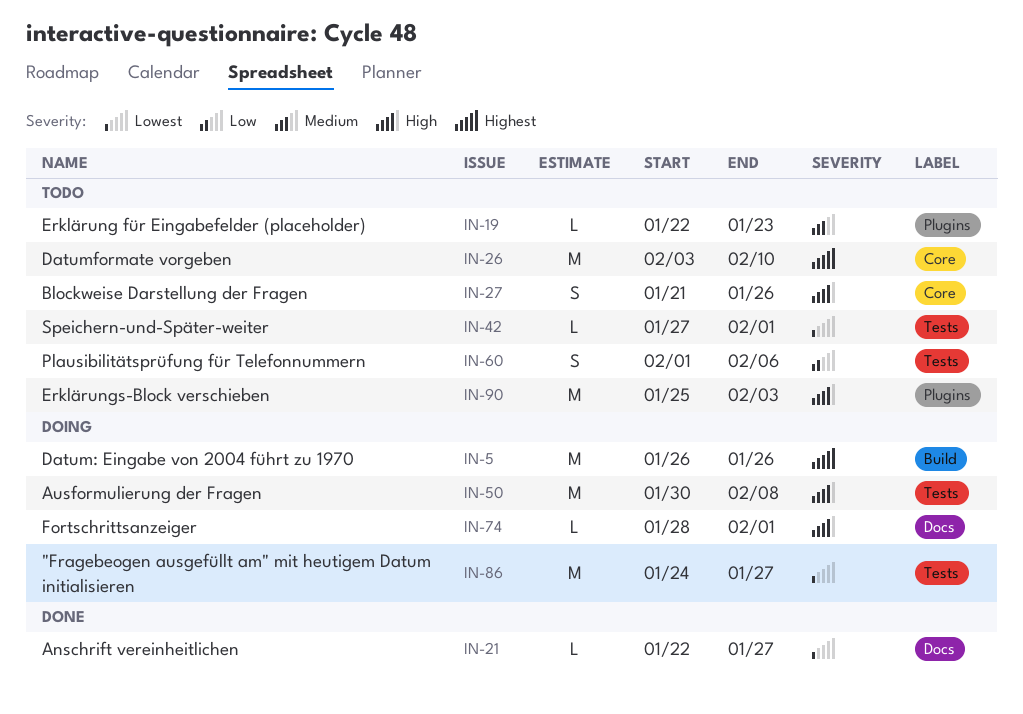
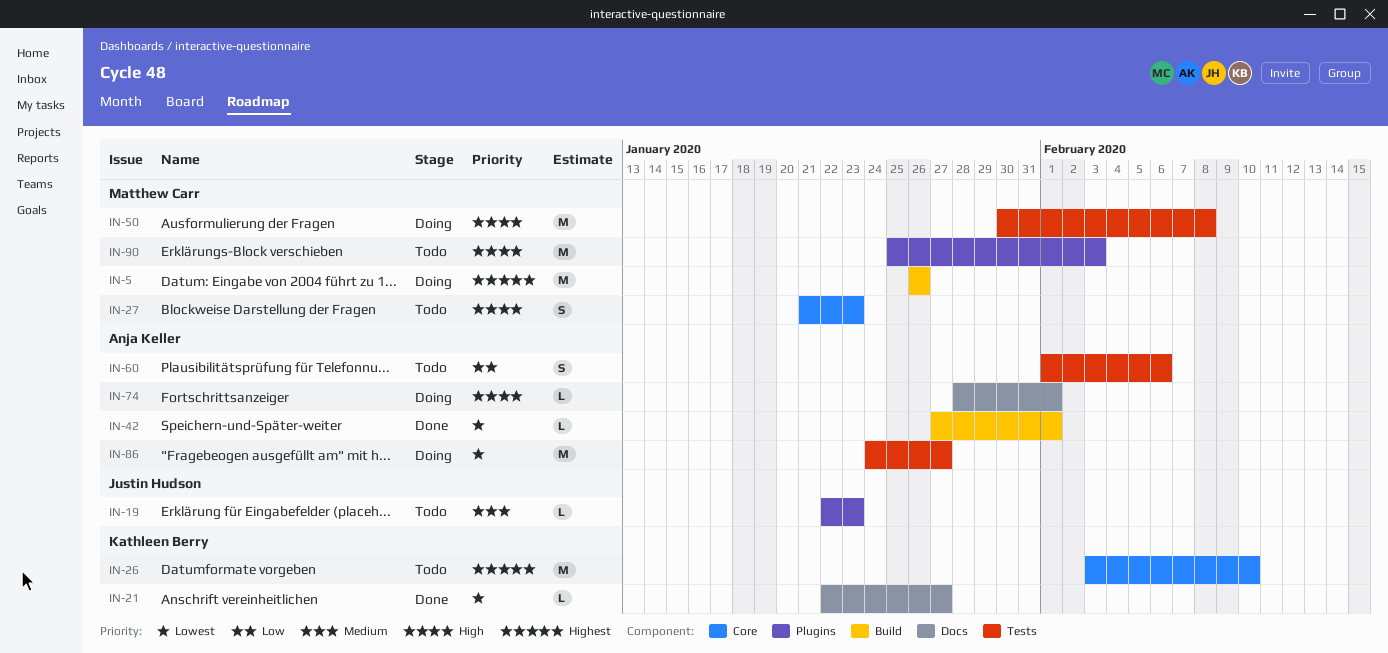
IN-27, due: Jan 26 -> Jan 23
IN-42, status: Todo -> Done
IN-42, label: Tests -> Build

